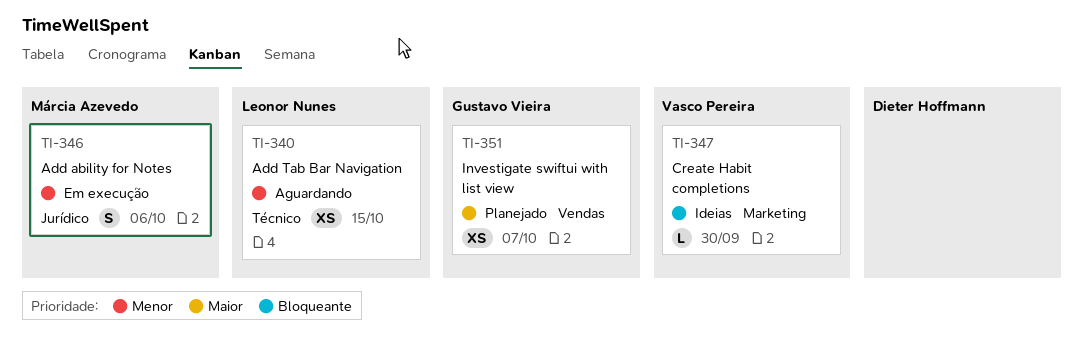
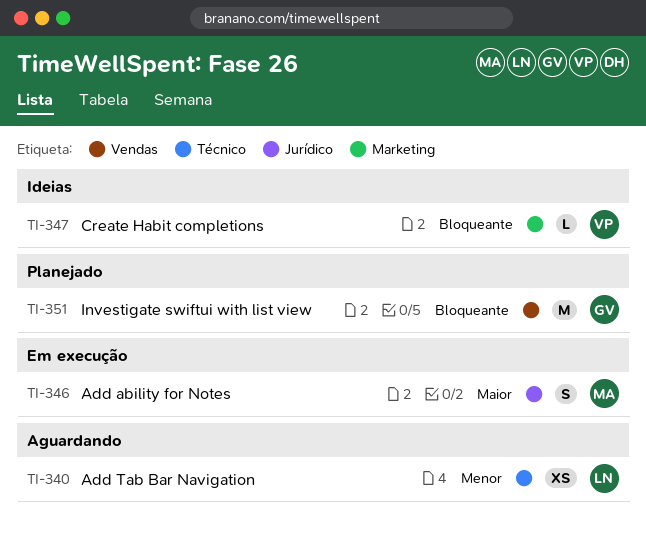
TI-346, priority: Menor -> Maior
TI-351, priority: Maior -> Bloqueante
TI-351, estimate: XS -> M

